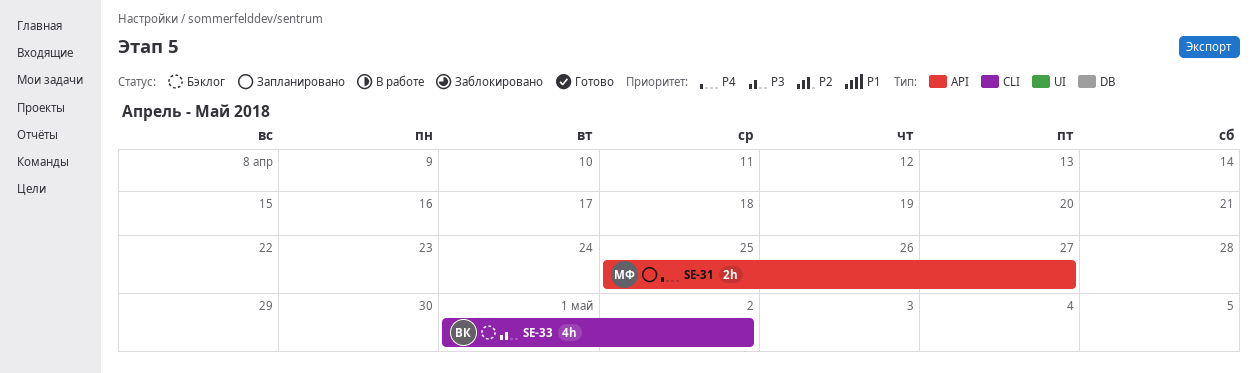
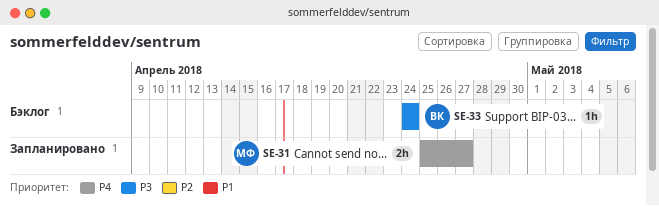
SE-33, estimate: 4h -> 1h
SE-33, start: May 1 -> Apr 24
SE-33, due: May 2 -> Apr 24

